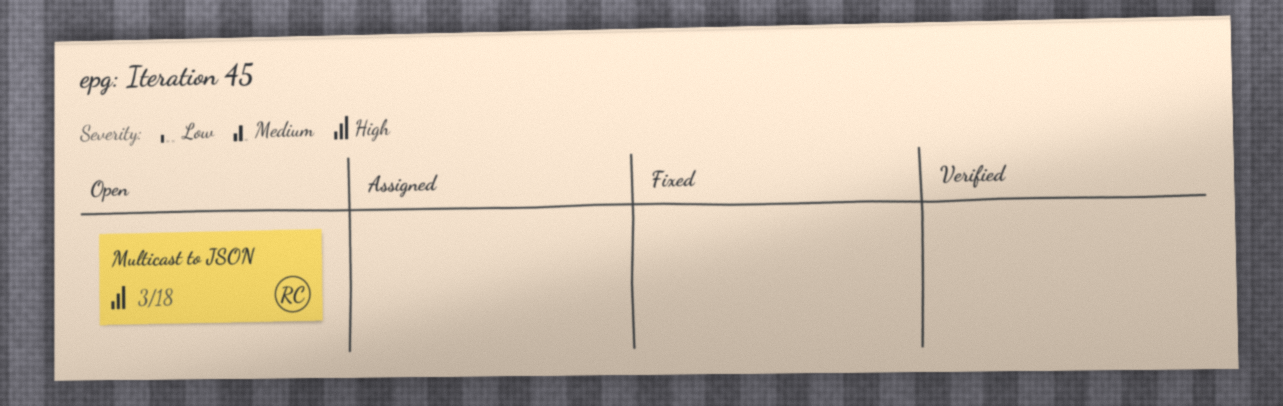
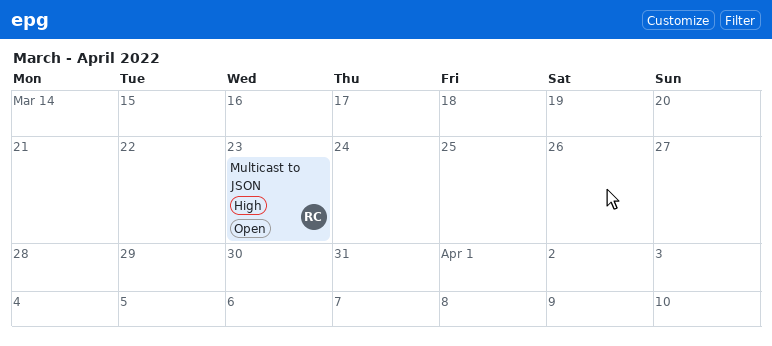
Multicast to JSON, due: Mar 18 -> Mar 23

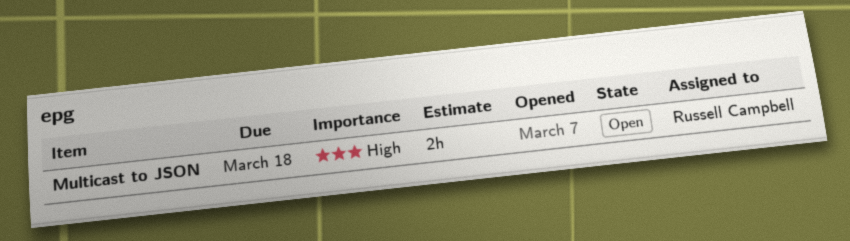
Multicast to JSON, due: Mar 23 -> Mar 18

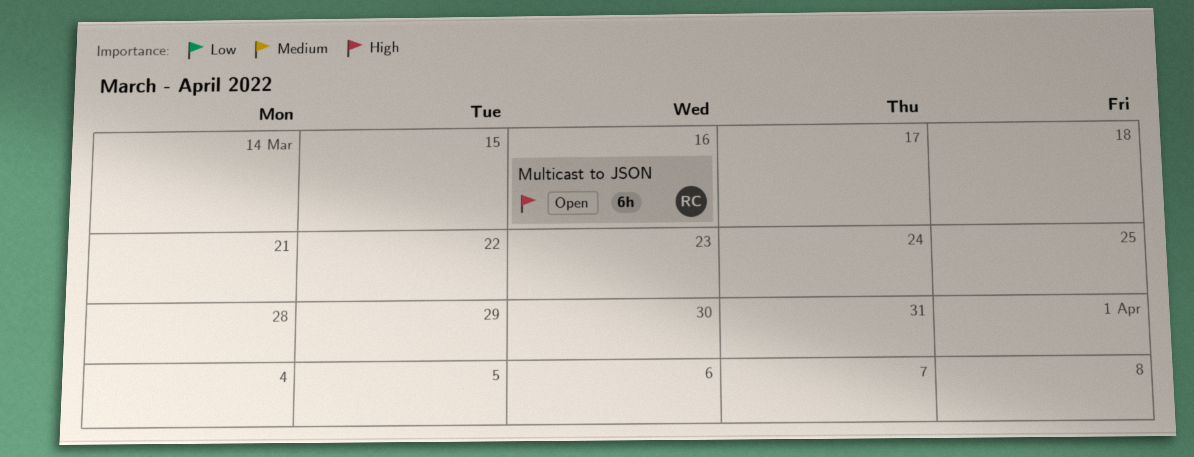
Multicast to JSON, estimate: 2h -> 6h
Multicast to JSON, due: Mar 18 -> Mar 16

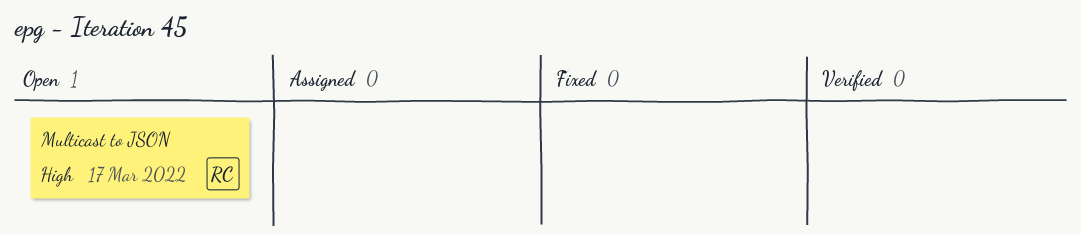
Multicast to JSON, due: Mar 16 -> Mar 17

